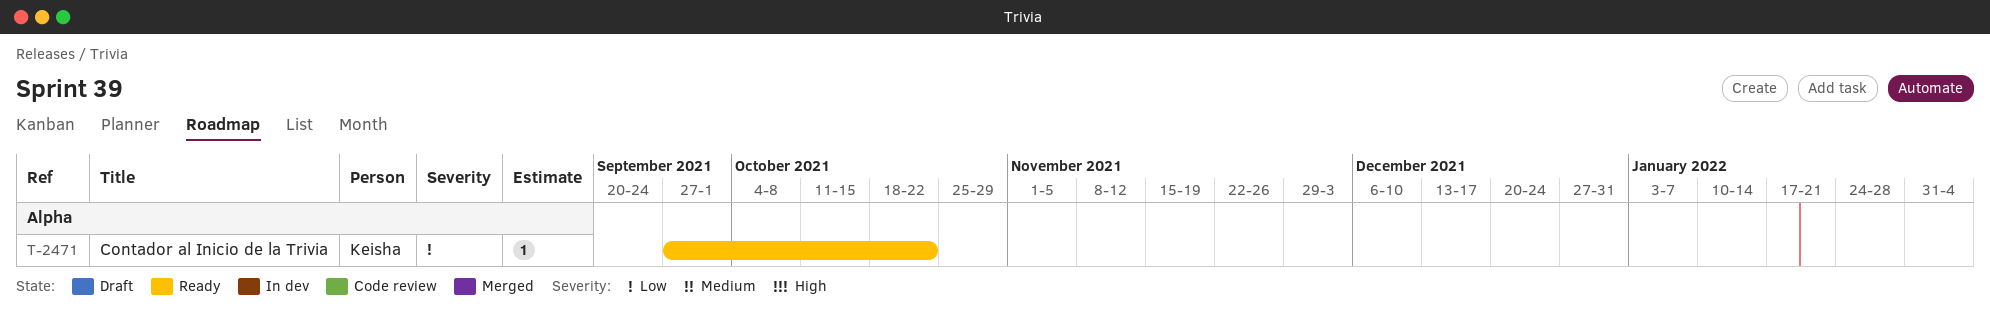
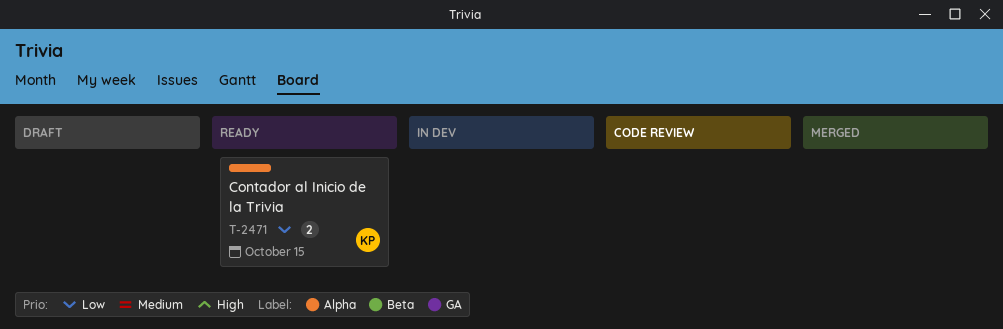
T-2471, estimate: 1 -> 2
T-2471, due: Oct 22 -> Oct 15

